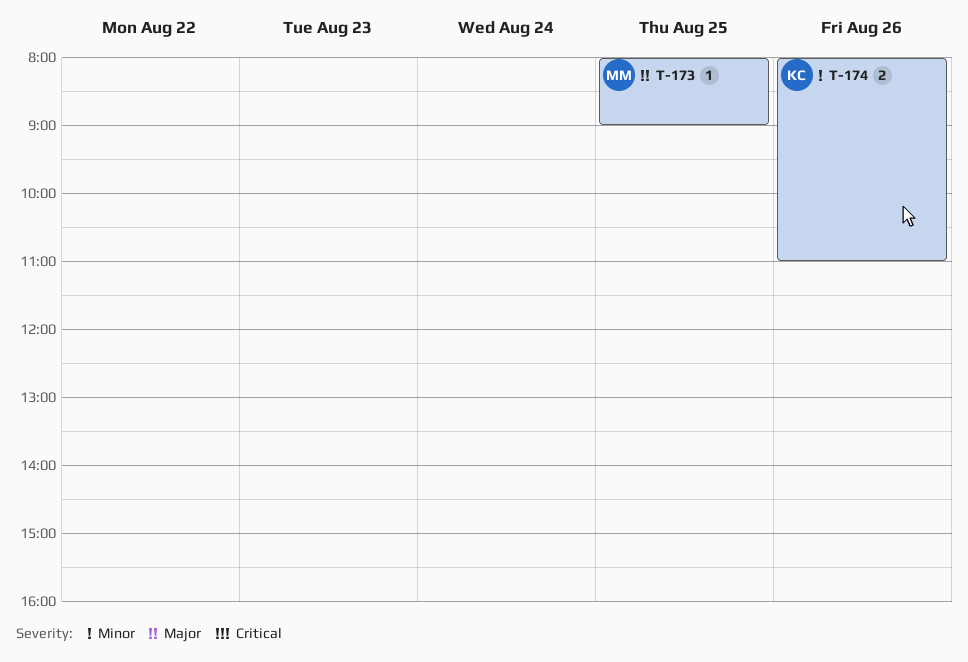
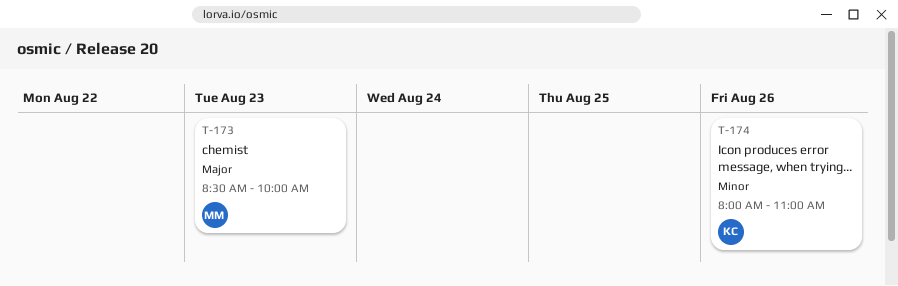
T-173, day: Aug 25 -> Aug 23
T-173, begins: 08:00 -> 08:30
T-173, ends: 09:00 -> 10:00

